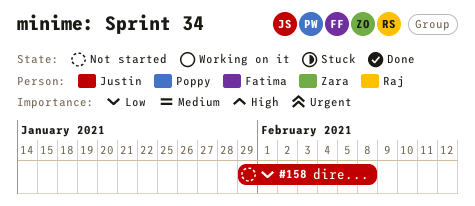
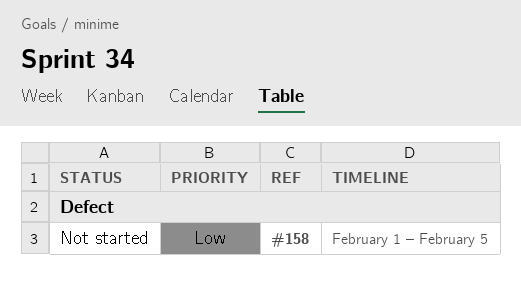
#158, start: Jan 29 -> Feb 1
#158, due: Feb 8 -> Feb 5

